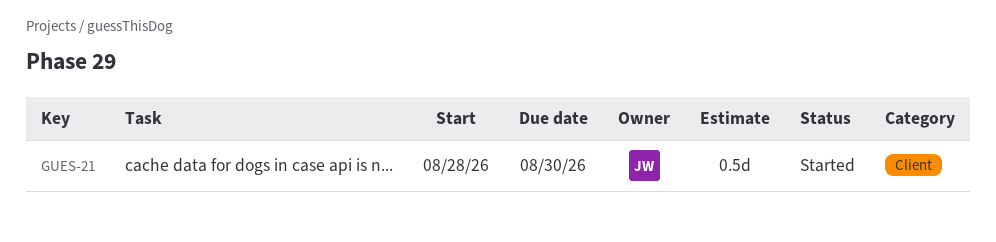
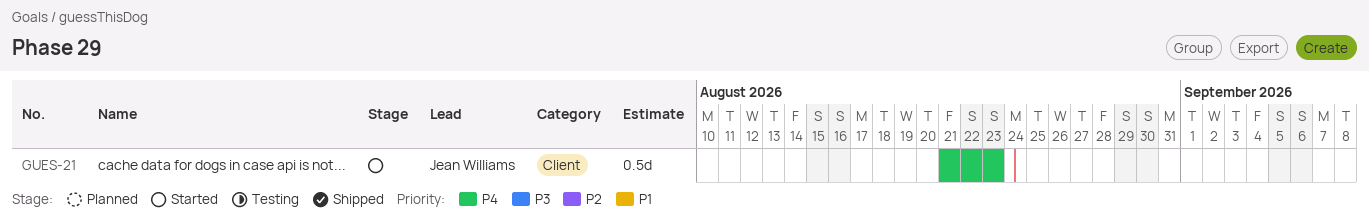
GUES-21, start: Aug 28 -> Aug 21
GUES-21, due: Aug 30 -> Aug 23

